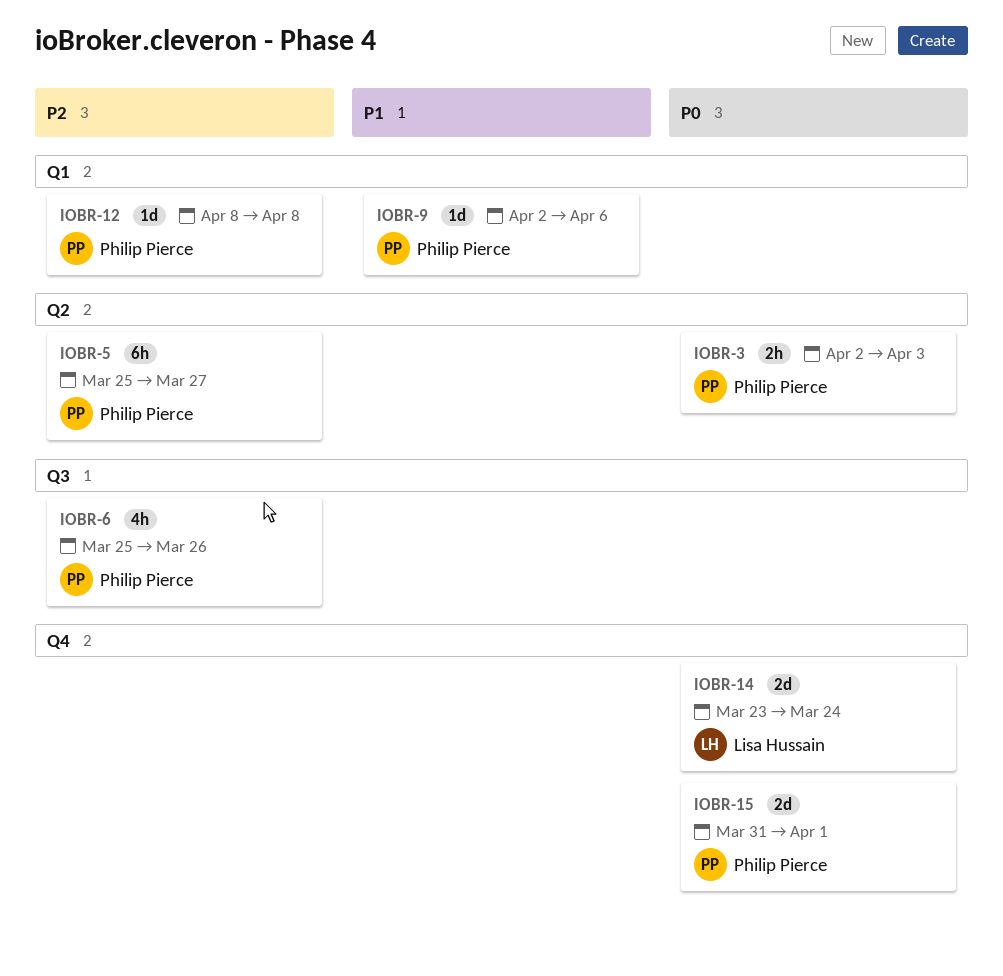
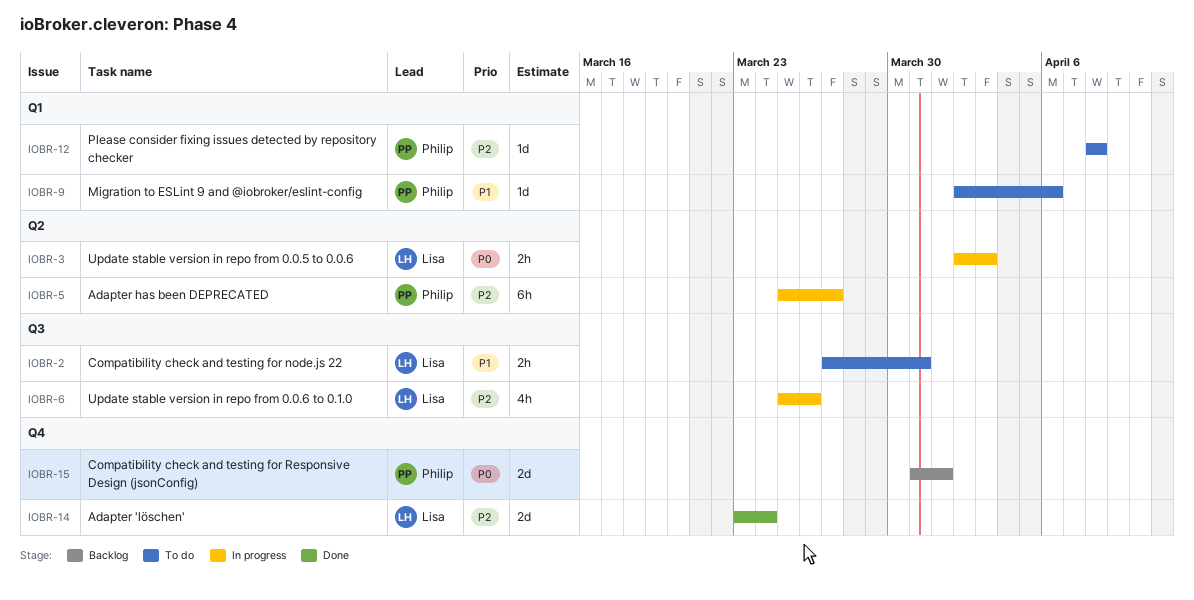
IOBR-2: none -> present
IOBR-3, owner: Philip Pierce -> Lisa Hussain
IOBR-6, owner: Philip Pierce -> Lisa Hussain
IOBR-14, priority: P0 -> P2

